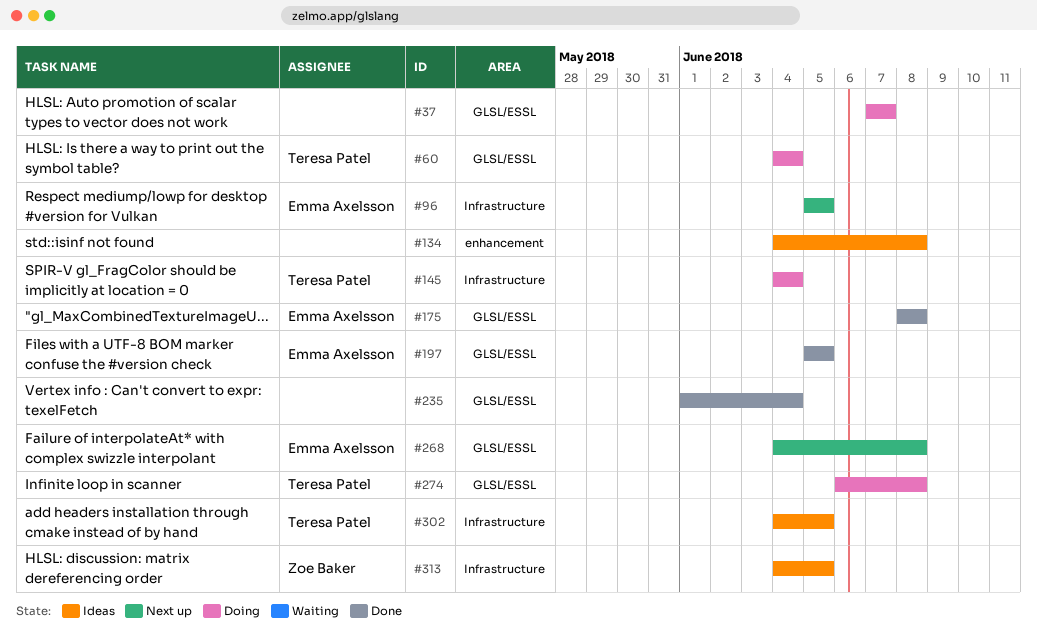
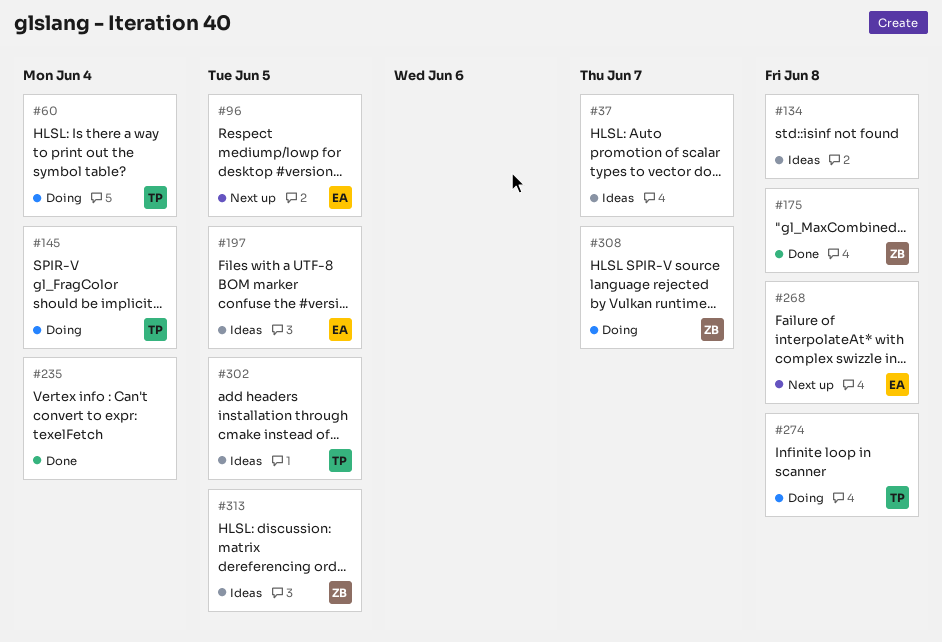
#37, status: Doing -> Ideas
#175, owner: Emma Axelsson -> Zoe Baker
#197, status: Done -> Ideas
#308: none -> present

